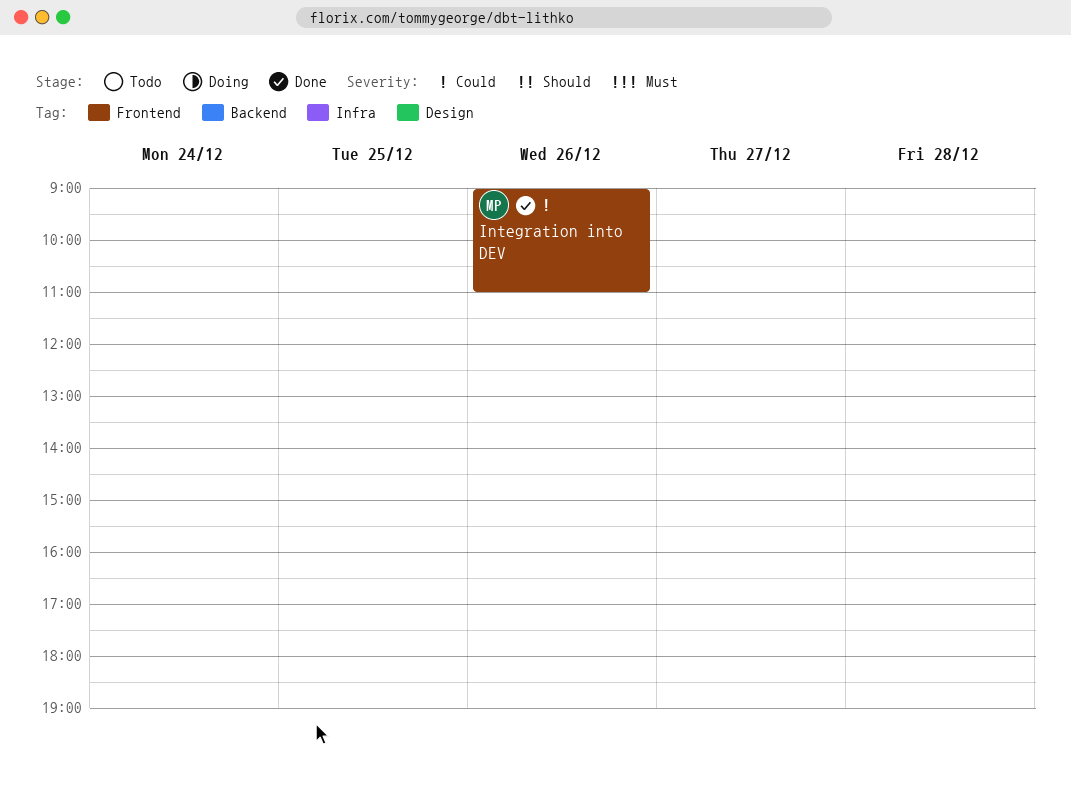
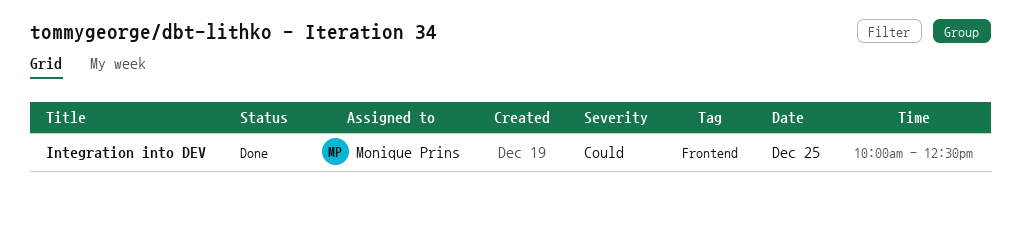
Integration into DEV, day: Dec 26 -> Dec 25
Integration into DEV, begins: 09:00 -> 10:00
Integration into DEV, ends: 11:00 -> 12:30

